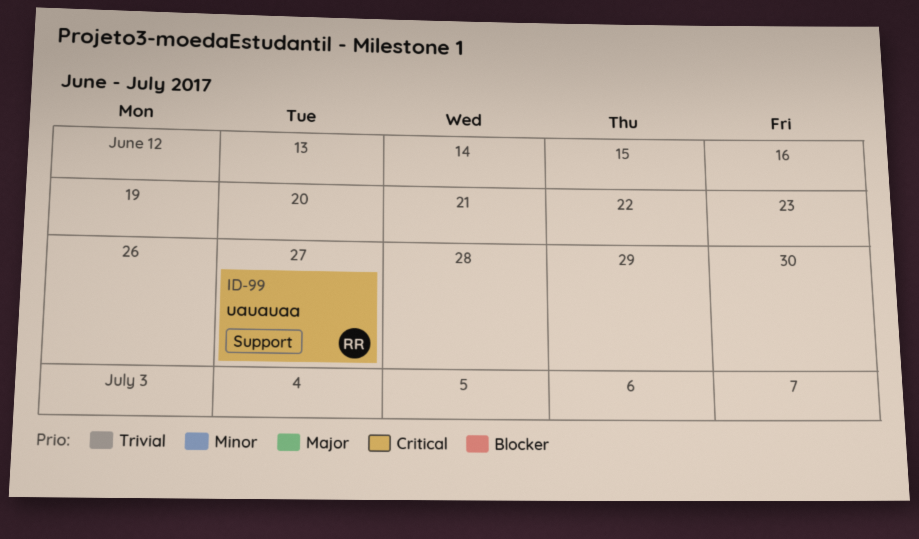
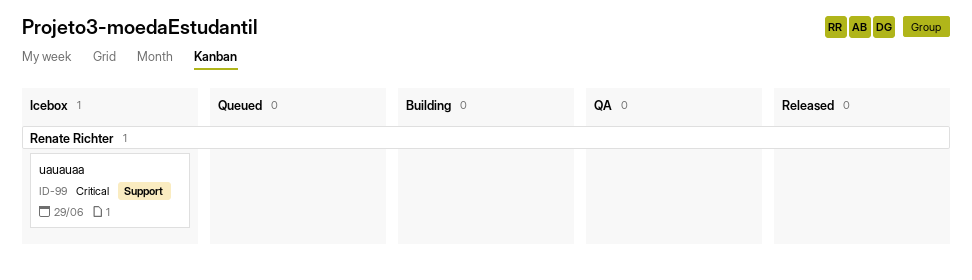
ID-99, due: Jun 27 -> Jun 29

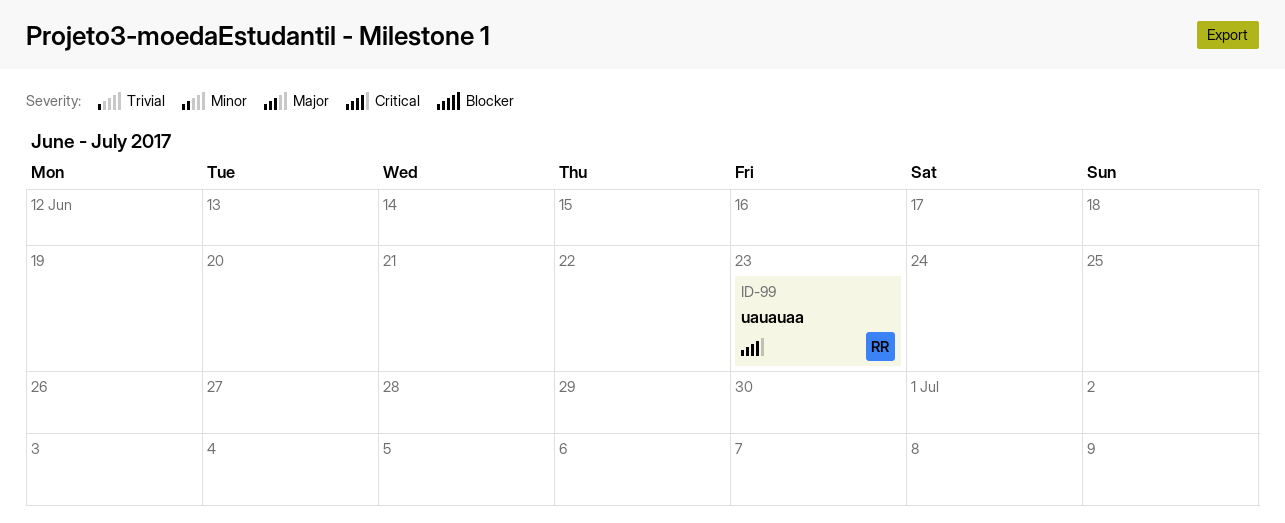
ID-99, due: Jun 29 -> Jun 23

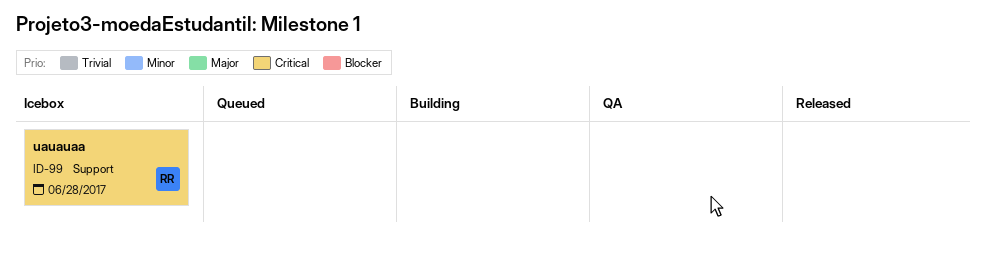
ID-99, due: Jun 23 -> Jun 28

